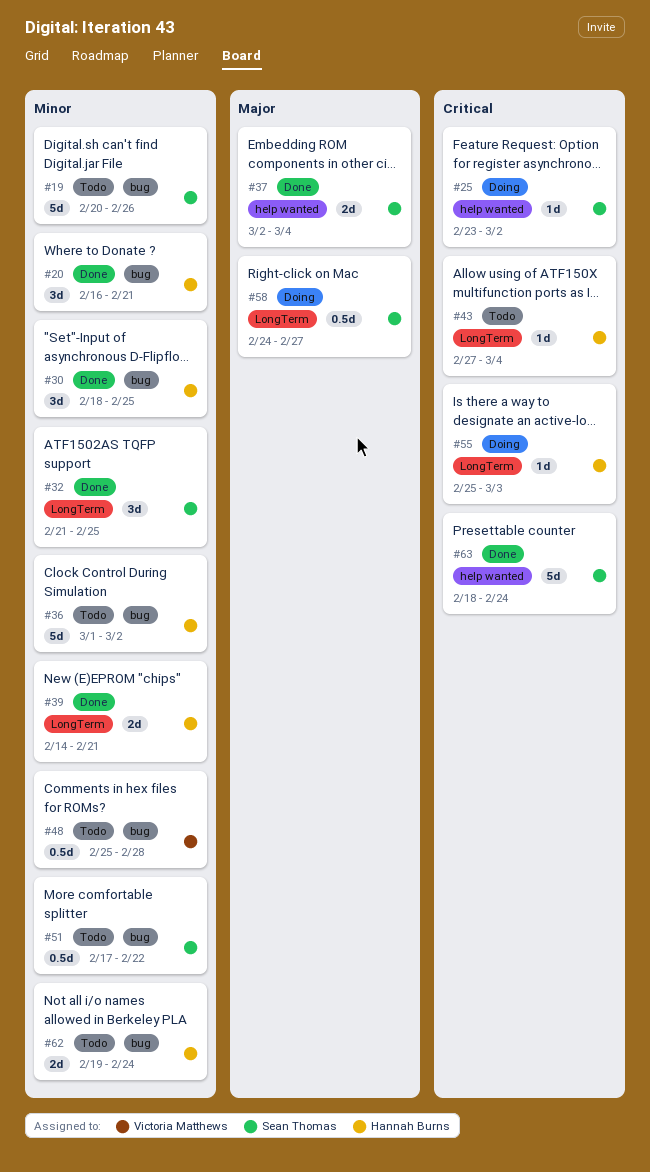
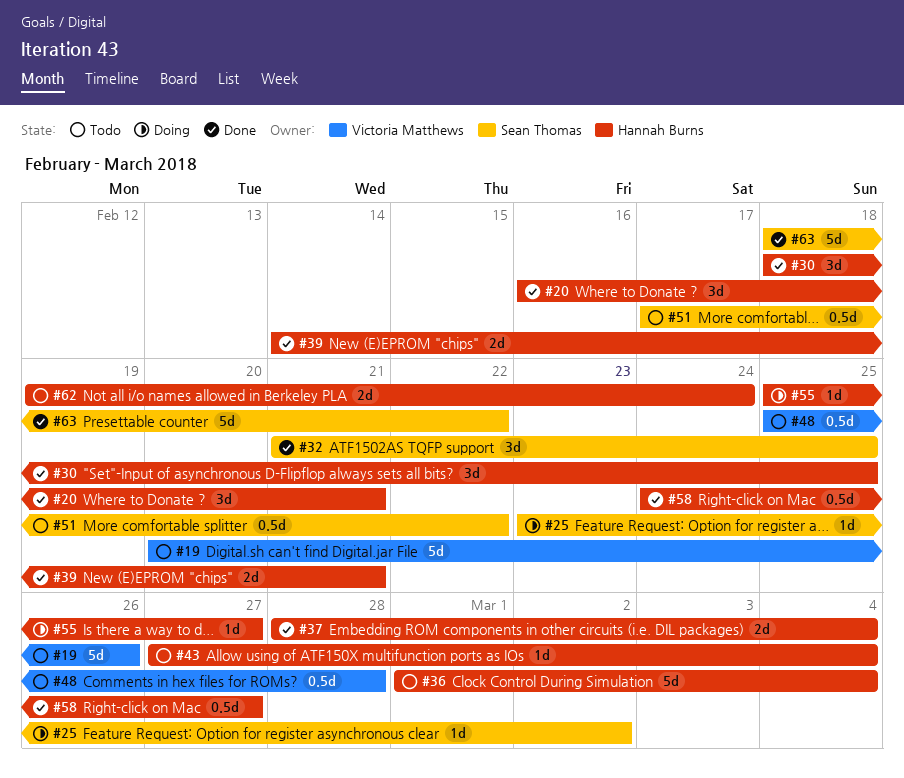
#19, owner: Sean Thomas -> Victoria Matthews
#36, due: Mar 2 -> Mar 4
#37, owner: Sean Thomas -> Hannah Burns
#37, start: Mar 2 -> Feb 28
#55, due: Mar 3 -> Feb 27
#58, status: Doing -> Done
#58, owner: Sean Thomas -> Hannah Burns
#63, due: Feb 24 -> Feb 22

